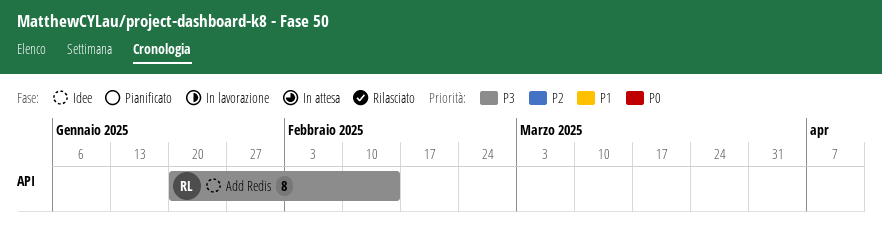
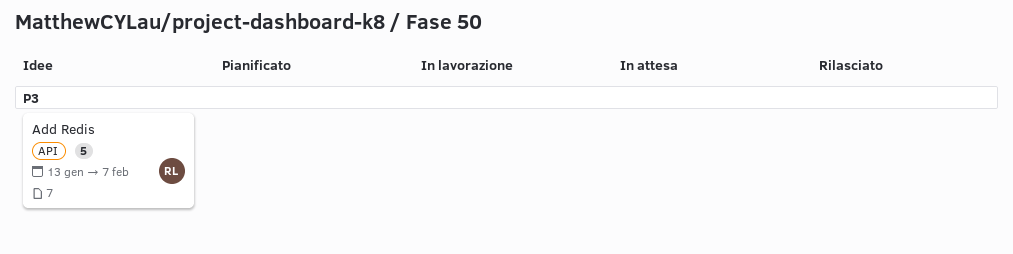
Add Redis, estimate: 8 -> 5
Add Redis, start: Jan 20 -> Jan 13
Add Redis, due: Feb 14 -> Feb 7

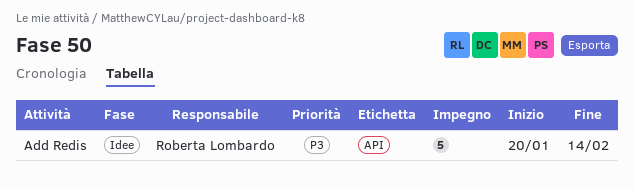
Add Redis, start: Jan 13 -> Jan 20
Add Redis, due: Feb 7 -> Feb 14

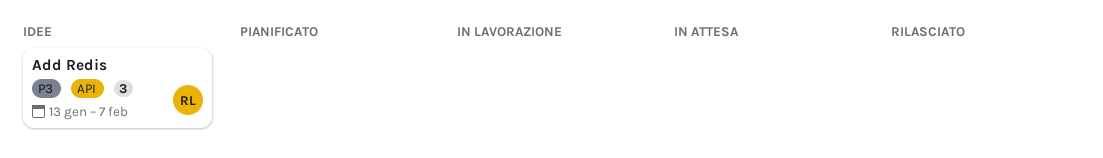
Add Redis, estimate: 5 -> 3
Add Redis, start: Jan 20 -> Jan 13
Add Redis, due: Feb 14 -> Feb 7

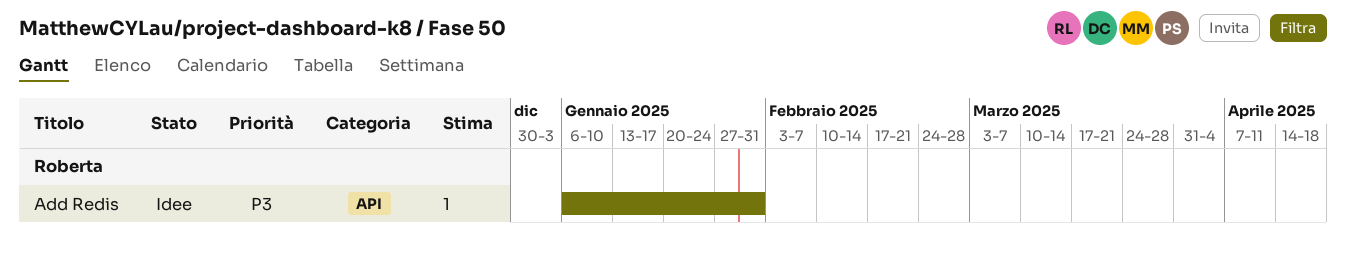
Add Redis, estimate: 3 -> 1
Add Redis, start: Jan 13 -> Jan 6
Add Redis, due: Feb 7 -> Jan 31

